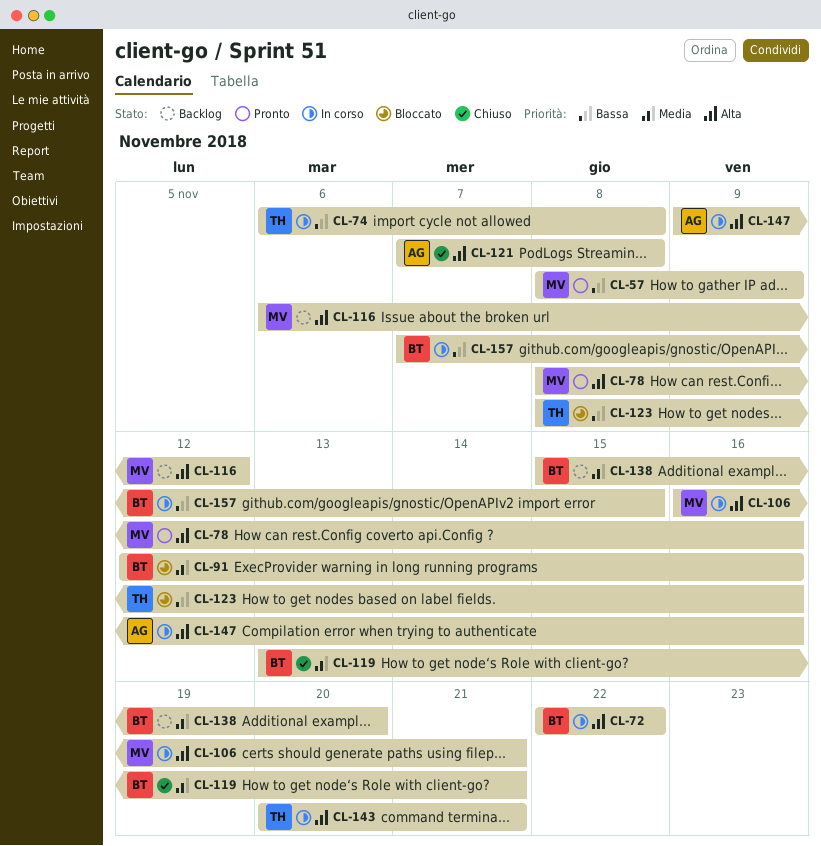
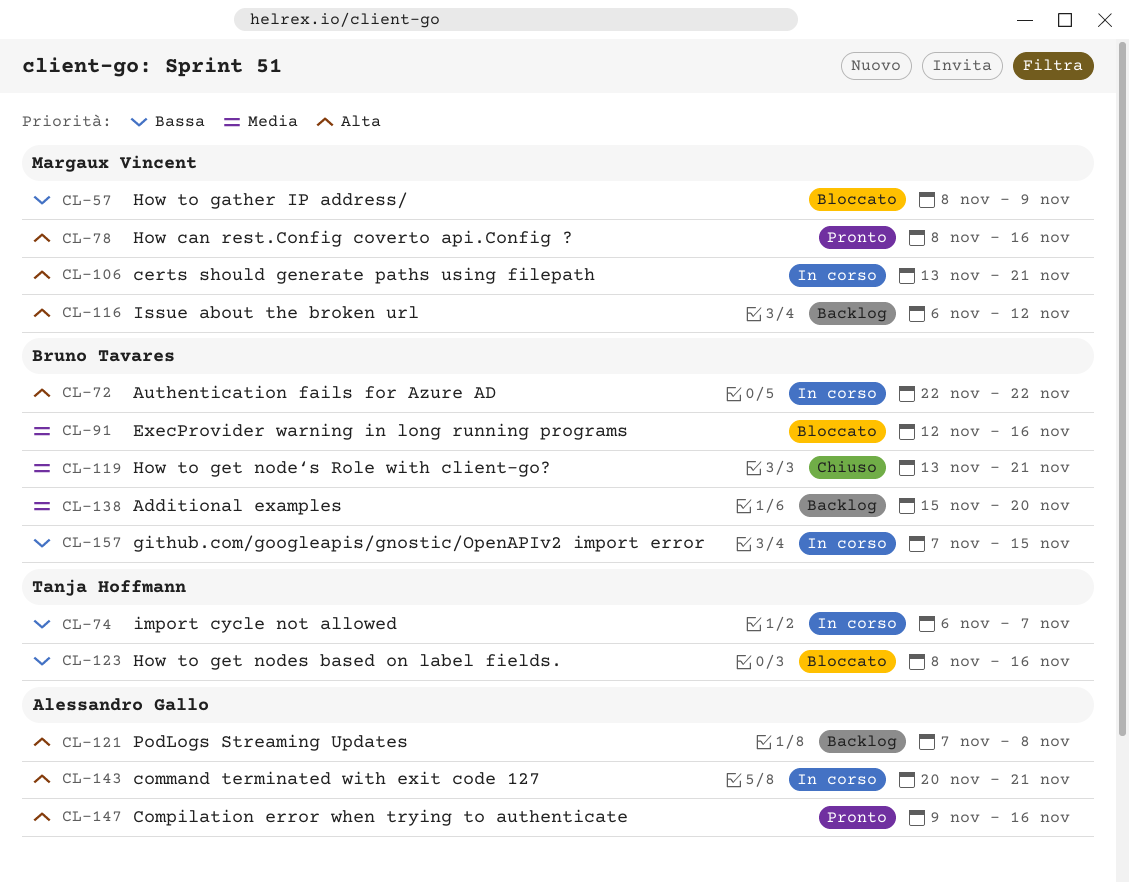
CL-57, status: Pronto -> Bloccato
CL-74, due: Nov 8 -> Nov 7
CL-106, start: Nov 16 -> Nov 13
CL-121, status: Chiuso -> Backlog
CL-143, owner: Tanja Hoffmann -> Alessandro Gallo
CL-147, status: In corso -> Pronto

